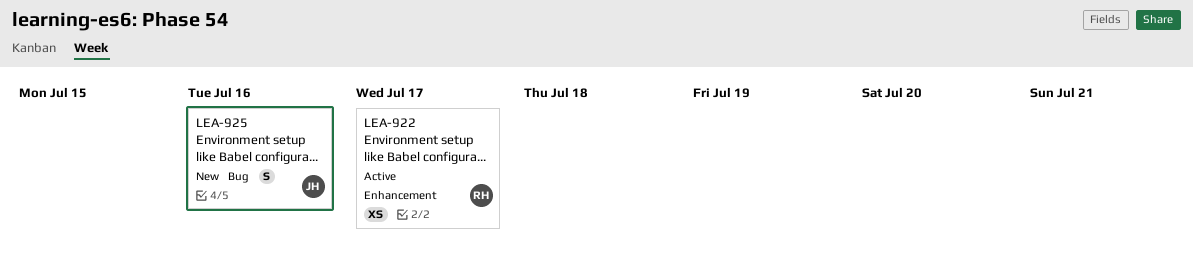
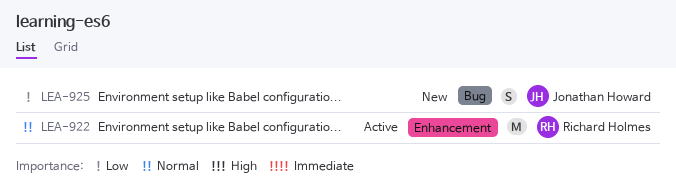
LEA-922, estimate: XS -> M

